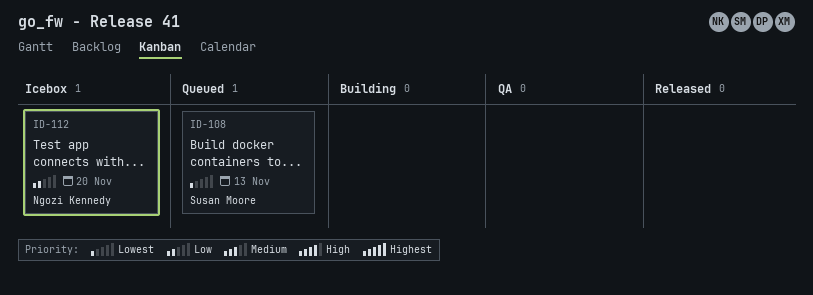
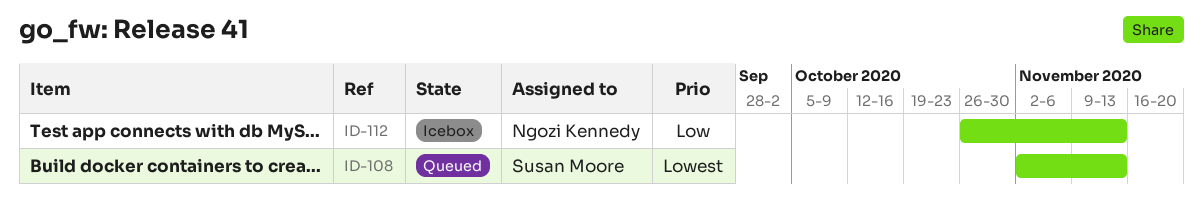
ID-112, due: Nov 20 -> Nov 13

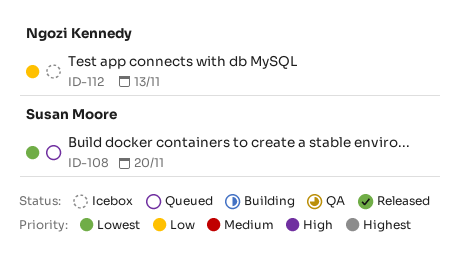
ID-108, due: Nov 13 -> Nov 20

